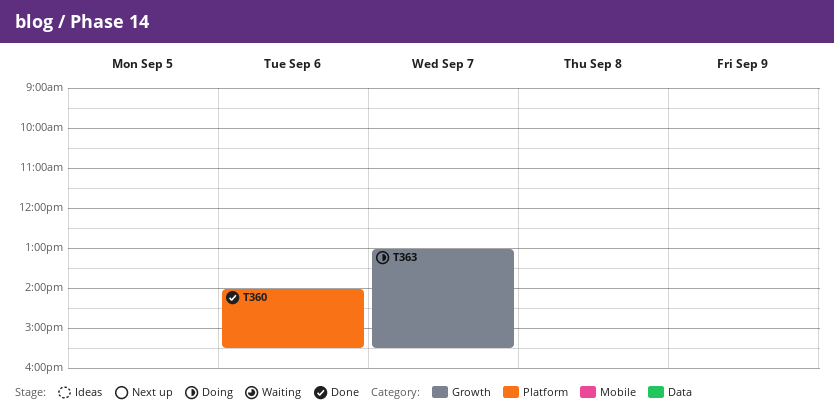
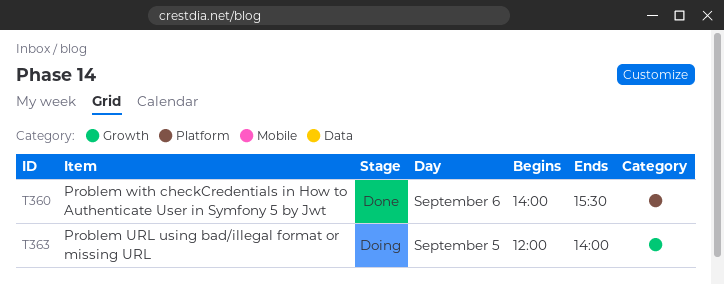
T363, day: Sep 7 -> Sep 5
T363, begins: 13:00 -> 12:00
T363, ends: 15:30 -> 14:00

